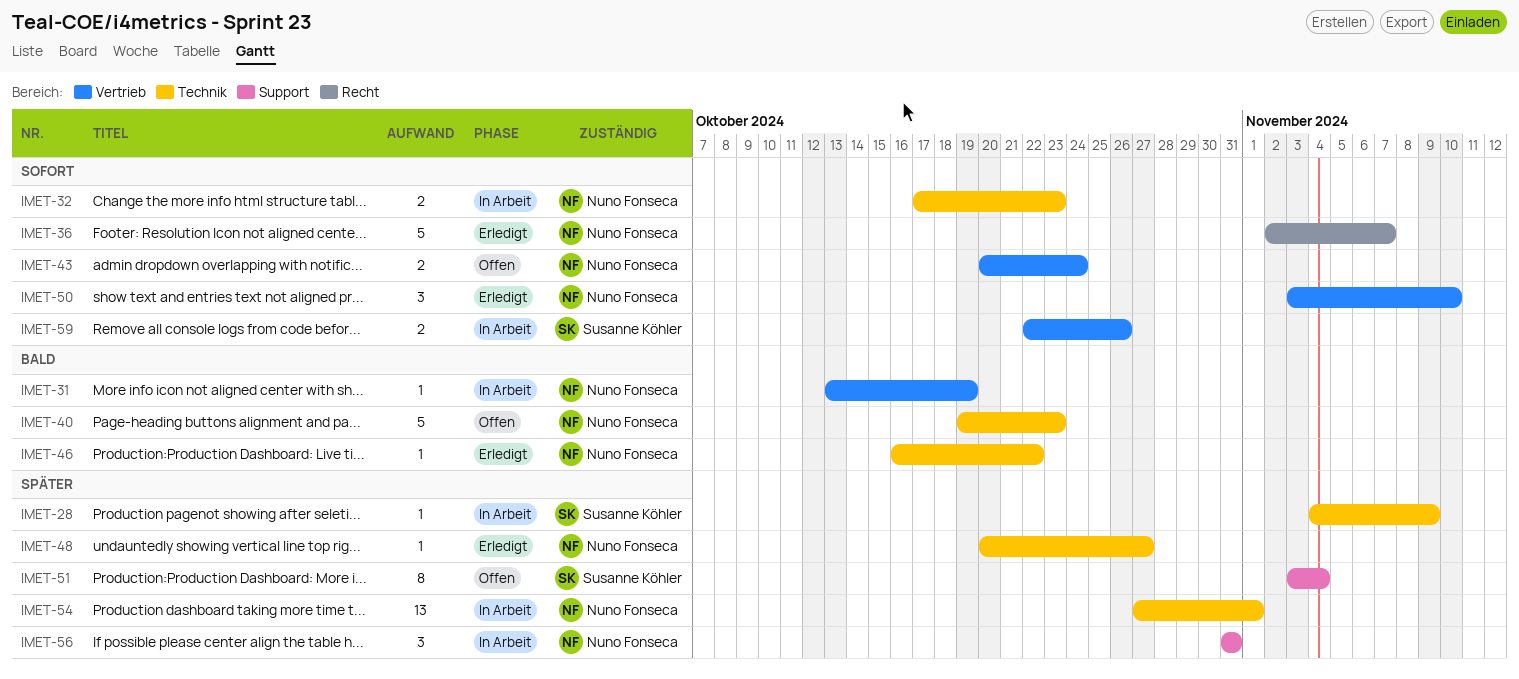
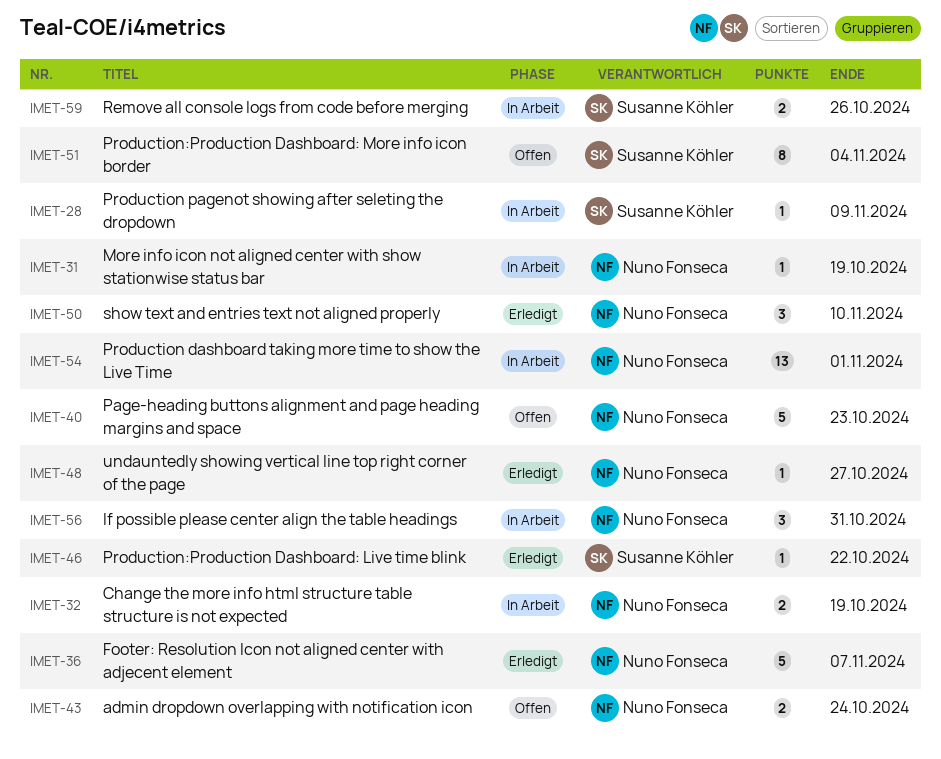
IMET-32, due: Oct 23 -> Oct 19
IMET-46, owner: Nuno Fonseca -> Susanne Köhler

